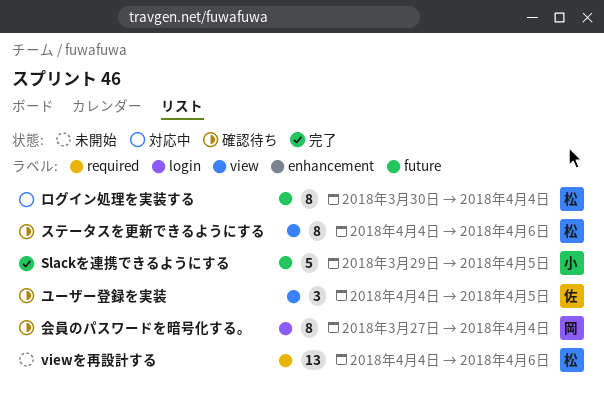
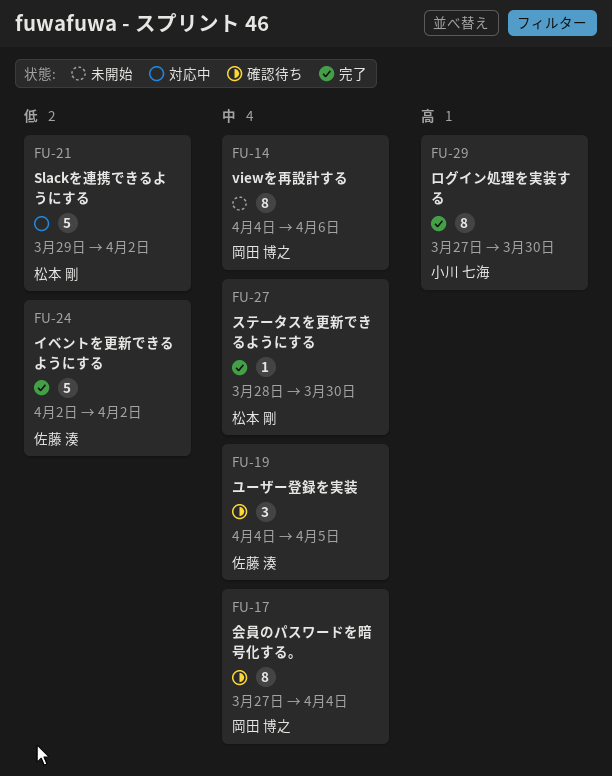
Slackを連携できるようにする, status: 完了 -> 対応中
Slackを連携できるようにする, owner: 小川 七海 -> 松本 剛
Slackを連携できるようにする, due: Apr 5 -> Apr 2
viewを再設計する, owner: 松本 剛 -> 岡田 博之
viewを再設計する, estimate: 13 -> 8
イベントを更新できるようにする: none -> present
ステータスを更新できるようにする, status: 確認待ち -> 完了
ステータスを更新できるようにする, estimate: 8 -> 1
ステータスを更新できるようにする, start: Apr 4 -> Mar 28
ステータスを更新できるようにする, due: Apr 6 -> Mar 30
ログイン処理を実装する, status: 対応中 -> 完了
ログイン処理を実装する, owner: 松本 剛 -> 小川 七海
ログイン処理を実装する, start: Mar 30 -> Mar 27
ログイン処理を実装する, due: Apr 4 -> Mar 30

